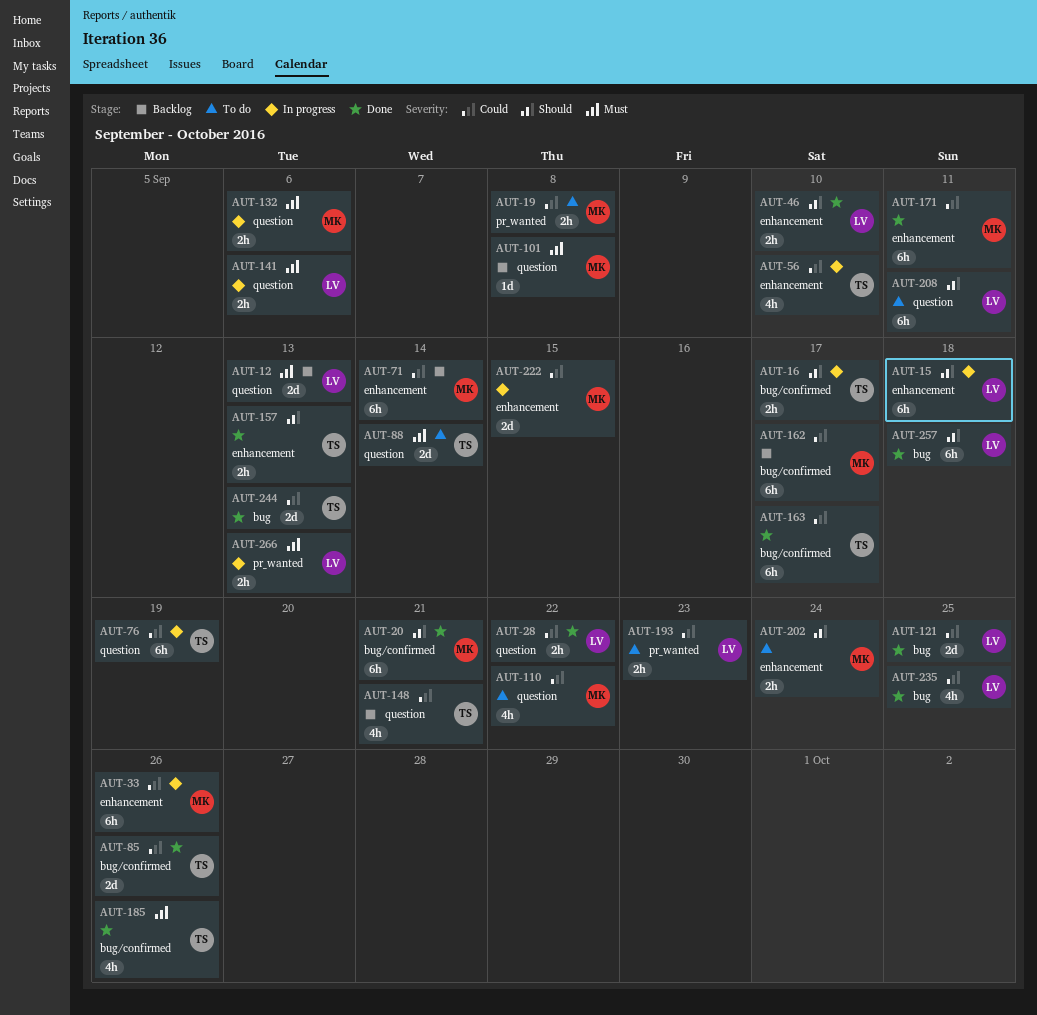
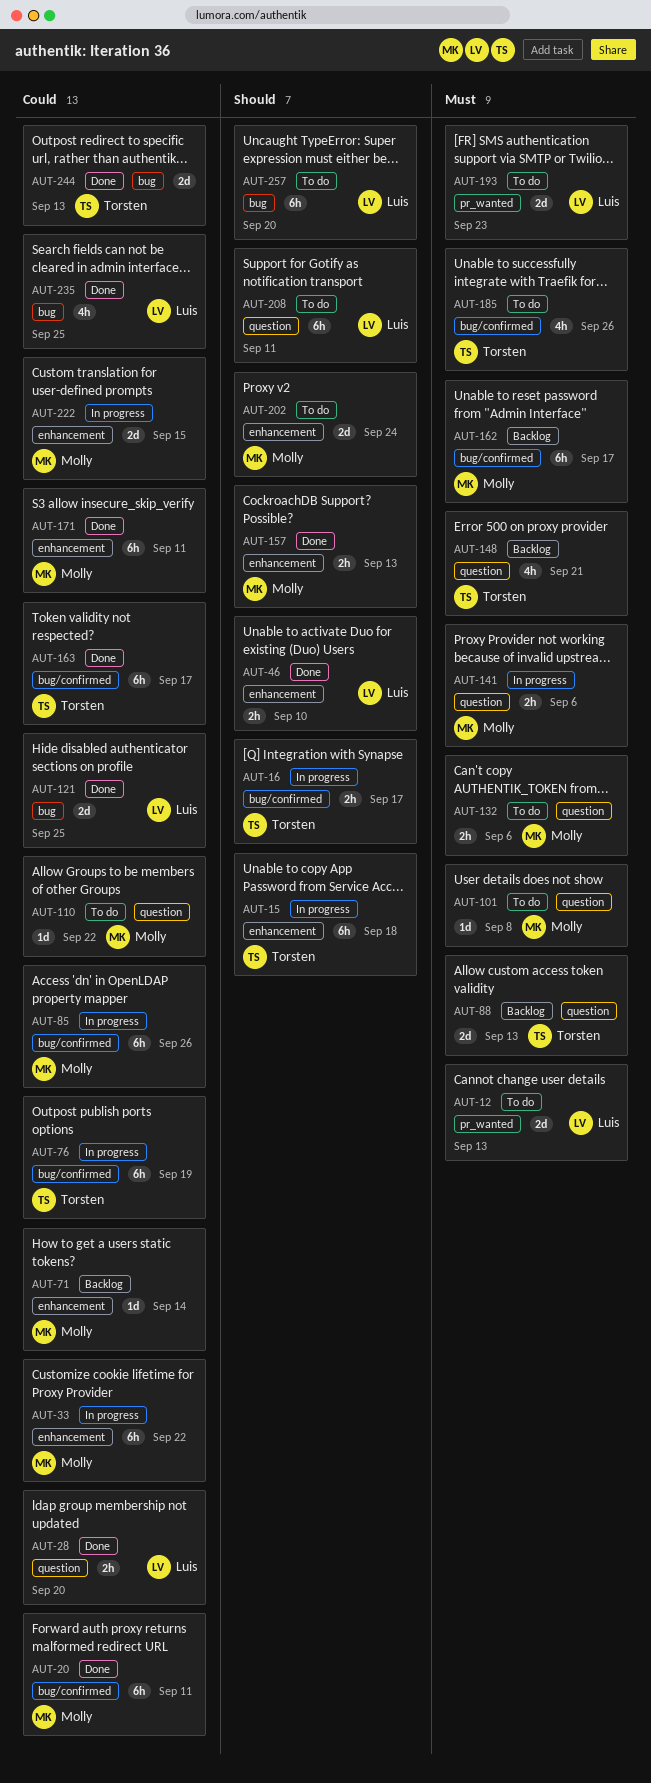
AUT-12, status: Backlog -> To do
AUT-12, label: question -> pr_wanted
AUT-15, owner: Luis -> Torsten
AUT-19: present -> none
AUT-20, priority: Should -> Could
AUT-20, due: Sep 21 -> Sep 11
AUT-28, due: Sep 22 -> Sep 20
AUT-33, due: Sep 26 -> Sep 22
AUT-56: present -> none
AUT-71, estimate: 6h -> 1d
AUT-76, label: question -> bug/confirmed
AUT-85, status: Done -> In progress
AUT-85, owner: Torsten -> Molly
AUT-85, estimate: 2d -> 6h
AUT-88, status: To do -> Backlog
AUT-88, due: Sep 14 -> Sep 13
AUT-101, status: Backlog -> To do
AUT-110, estimate: 4h -> 1d
AUT-132, status: In progress -> To do
AUT-141, owner: Luis -> Molly
AUT-148, priority: Could -> Must
AUT-157, owner: Torsten -> Molly
AUT-162, priority: Could -> Must
AUT-185, status: Done -> To do
AUT-193, priority: Could -> Must
AUT-193, estimate: 2h -> 2d
AUT-202, estimate: 2h -> 2d
AUT-257, status: Done -> To do
AUT-257, due: Sep 18 -> Sep 20
AUT-266: present -> none

